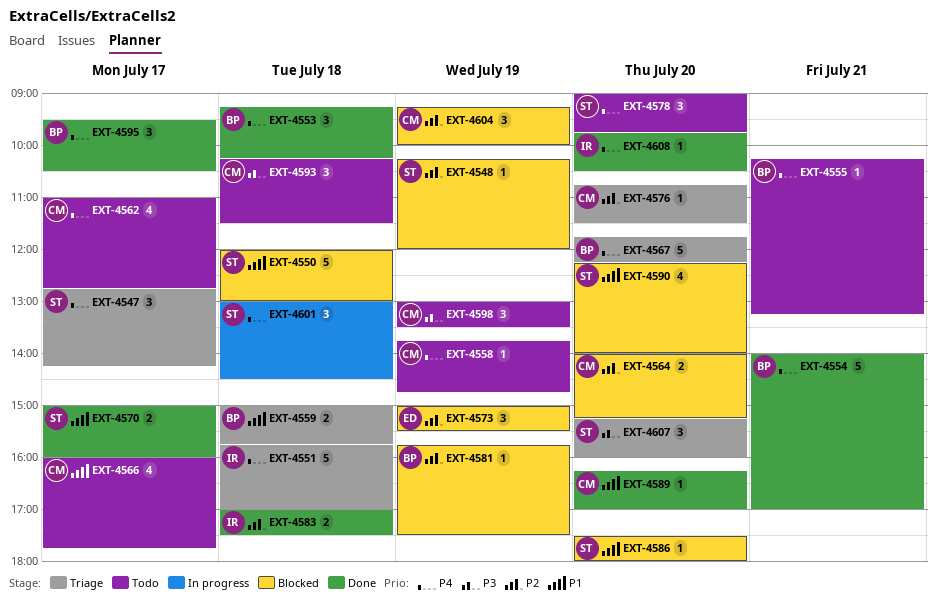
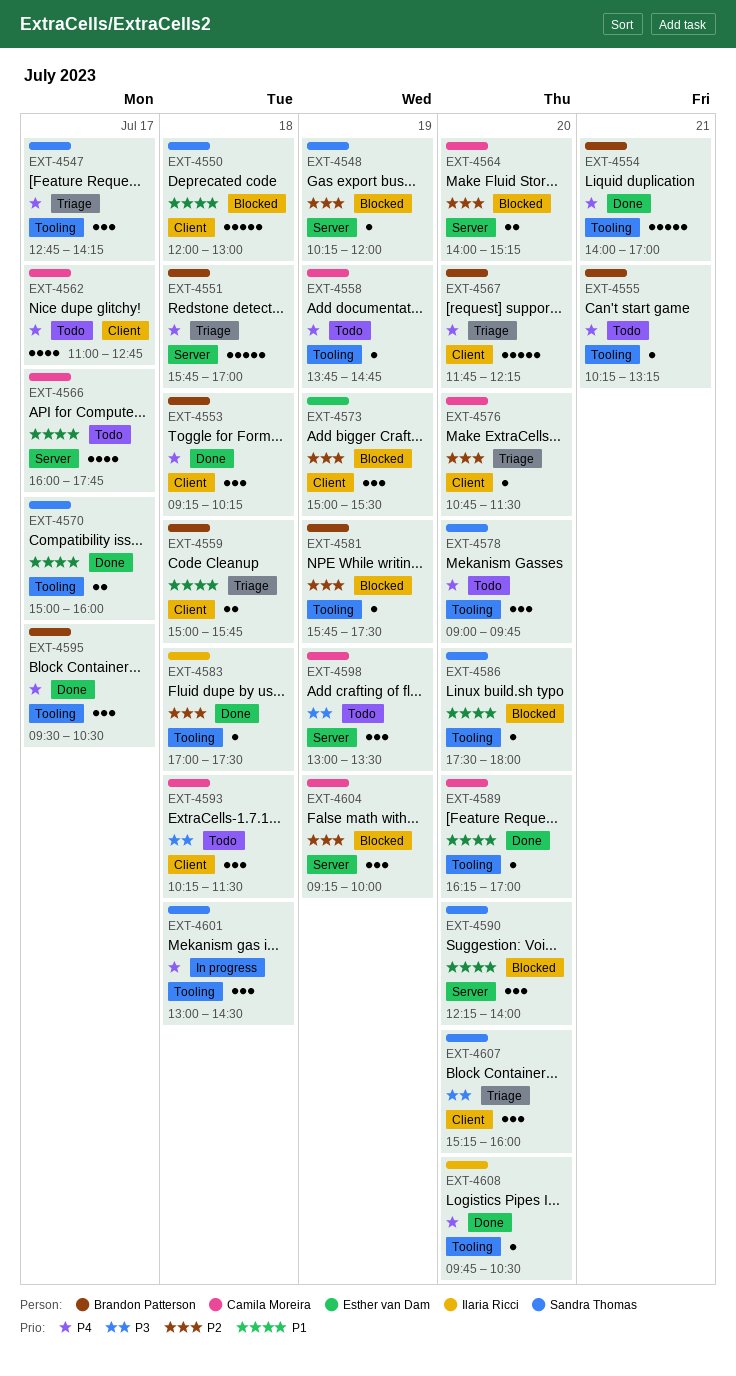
EXT-4551, owner: Ilaria Ricci -> Brandon Patterson
EXT-4583, estimate: 2 -> 1
EXT-4590, estimate: 4 -> 3

